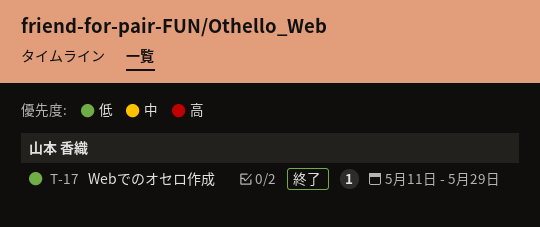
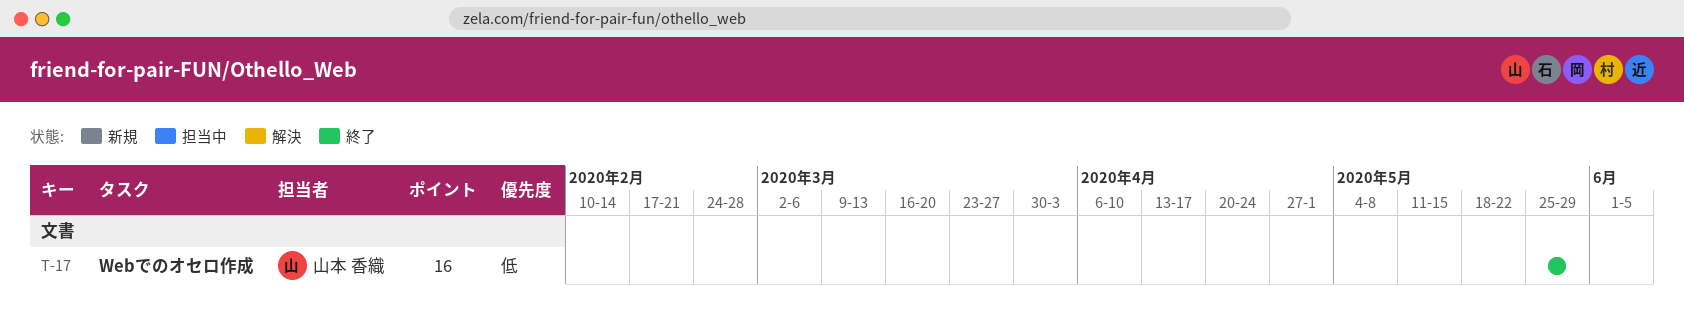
T-17, estimate: 1 -> 16
T-17, start: May 11 -> May 25

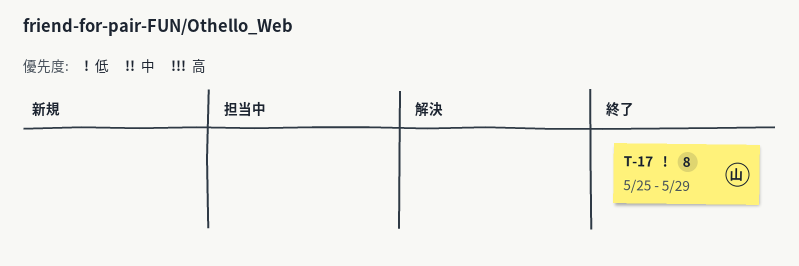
T-17, estimate: 16 -> 8

